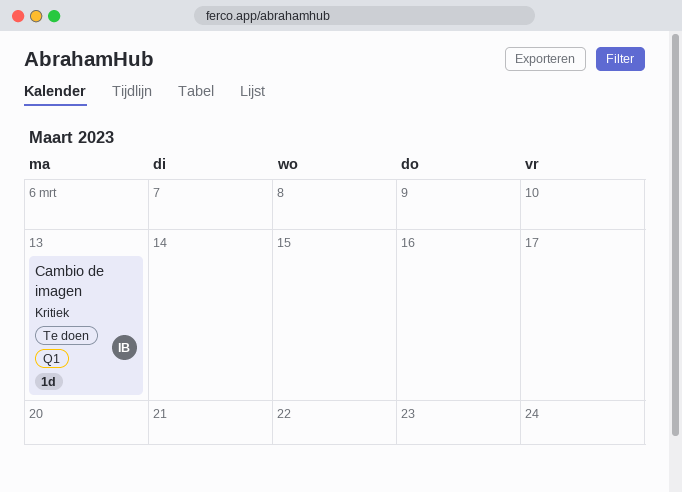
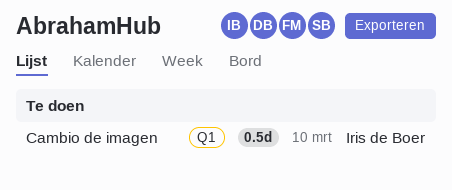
Cambio de imagen, estimate: 1d -> 0.5d
Cambio de imagen, due: Mar 13 -> Mar 10

